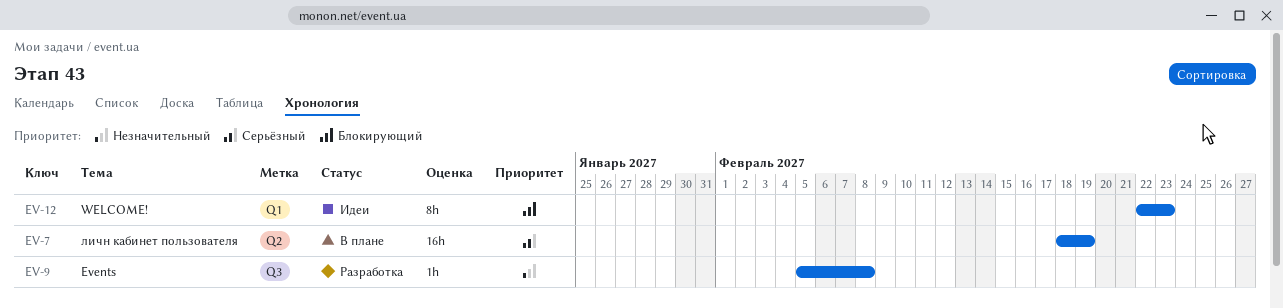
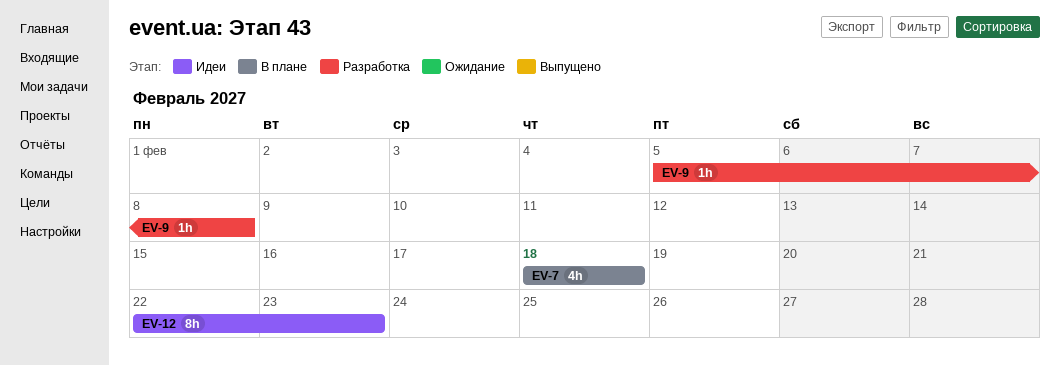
EV-7, estimate: 16h -> 4h
EV-7, due: Feb 19 -> Feb 18

